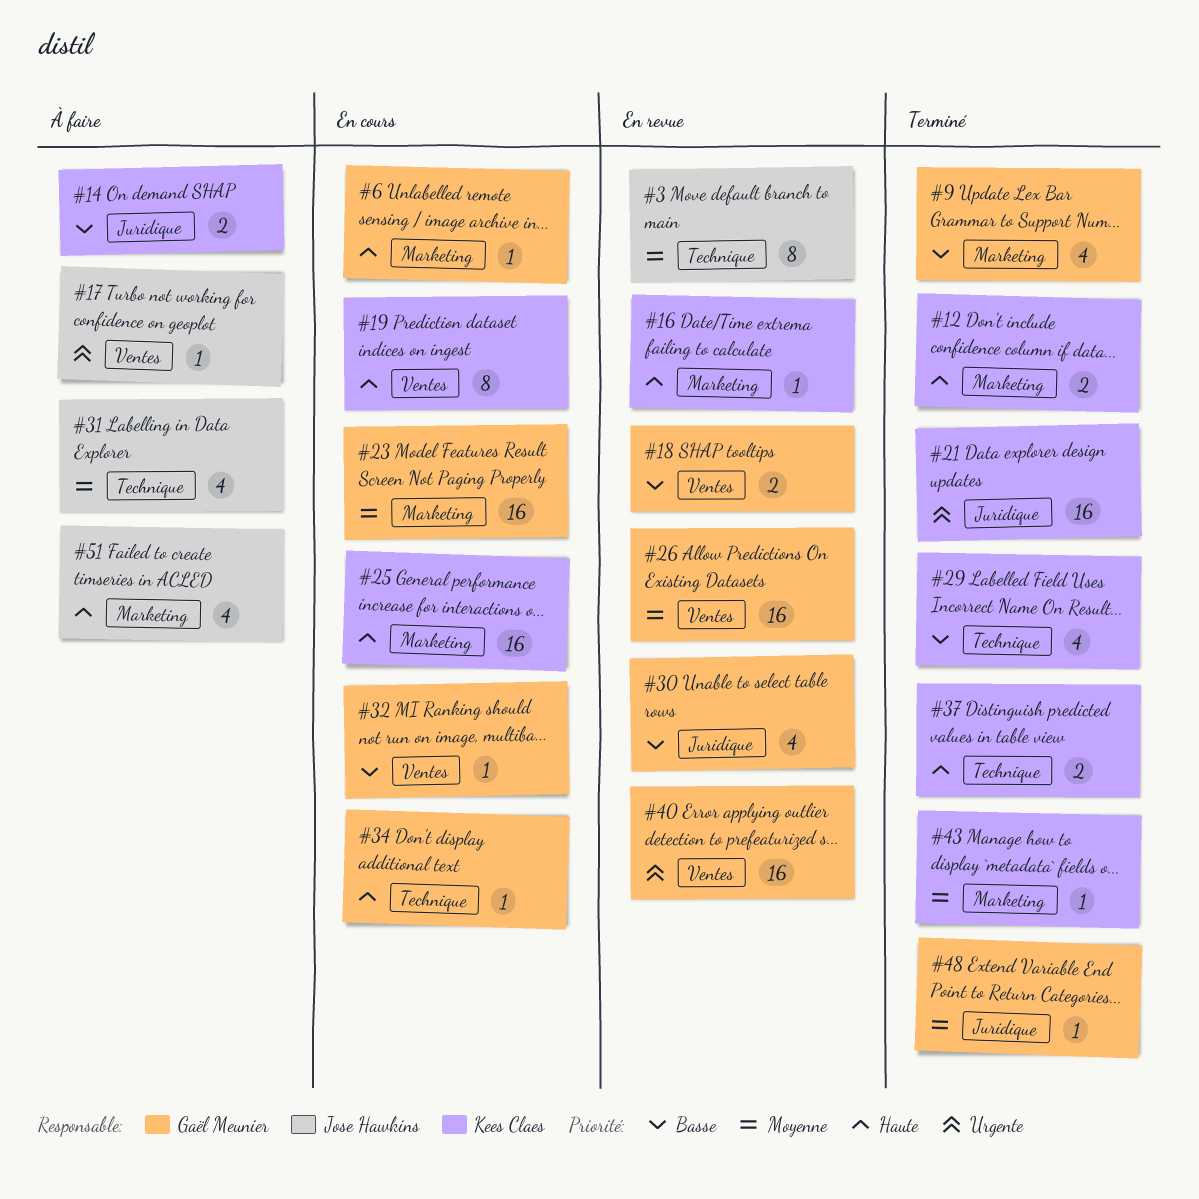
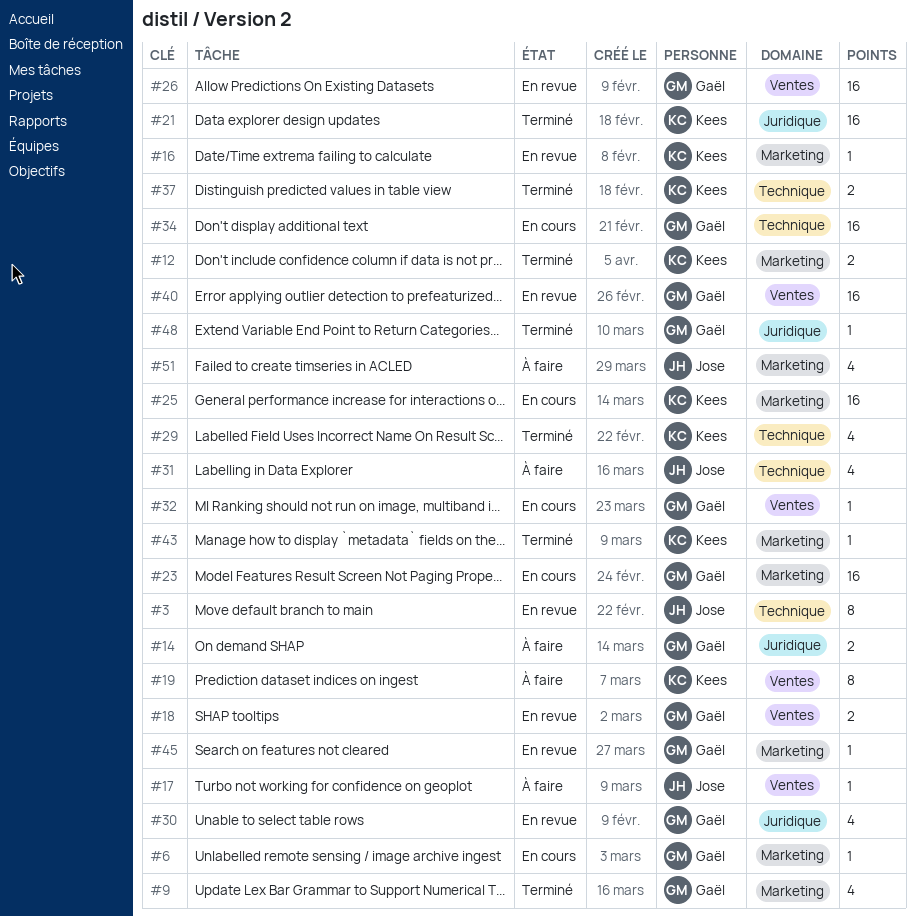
#14, owner: Kees Claes -> Gaël Meunier
#19, status: En cours -> À faire
#34, estimate: 1 -> 16
#45: none -> present

